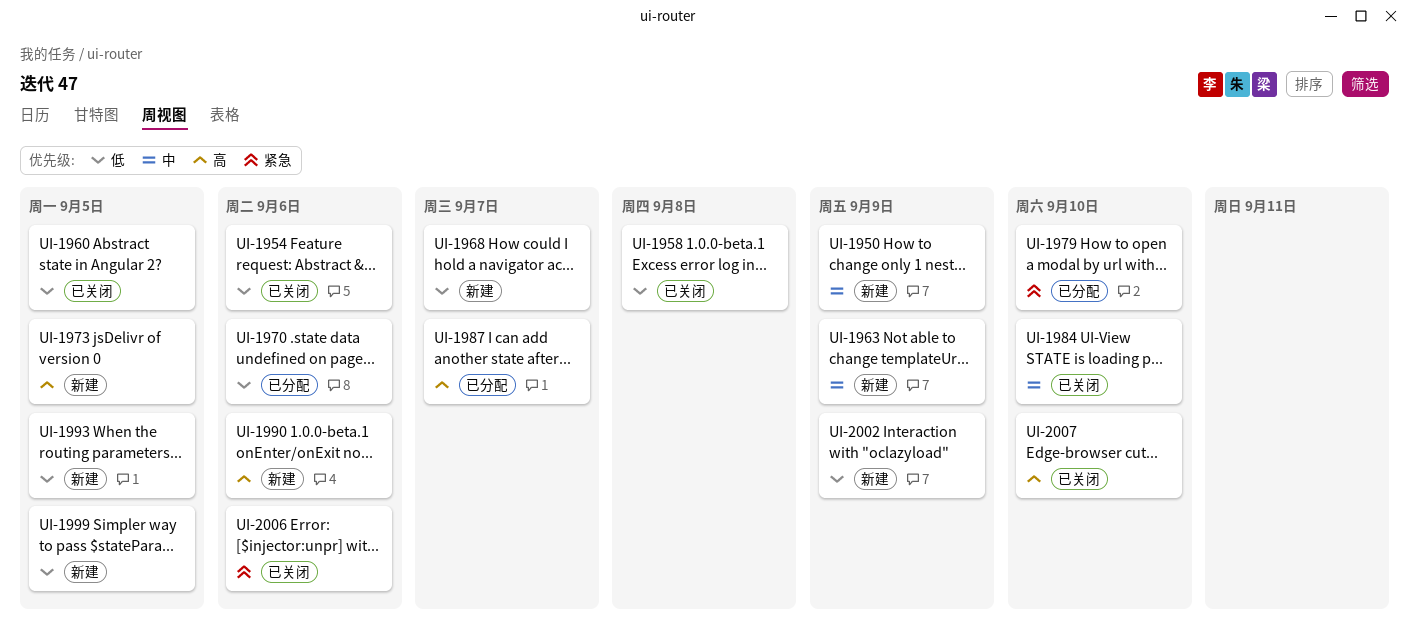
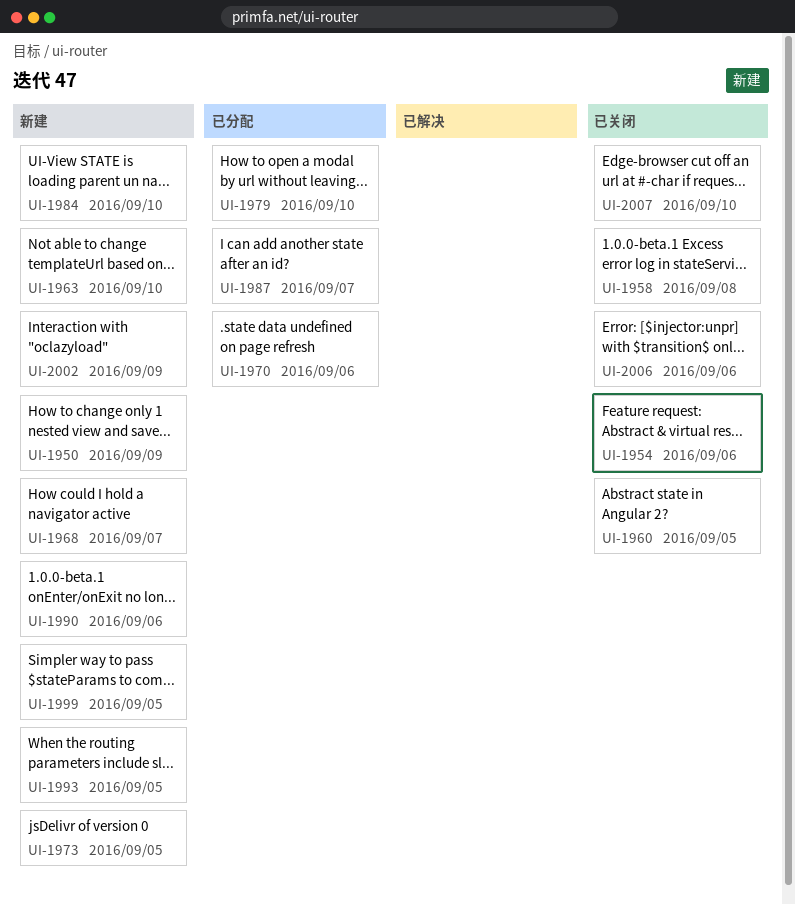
UI-1963, due: Sep 9 -> Sep 10
UI-1984, status: 已关闭 -> 新建

